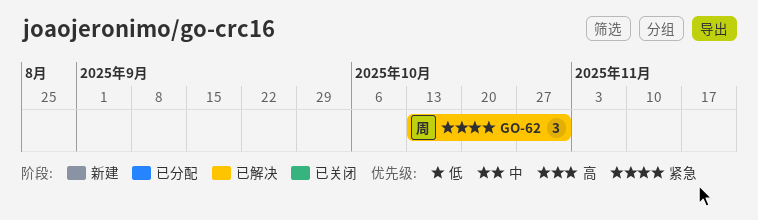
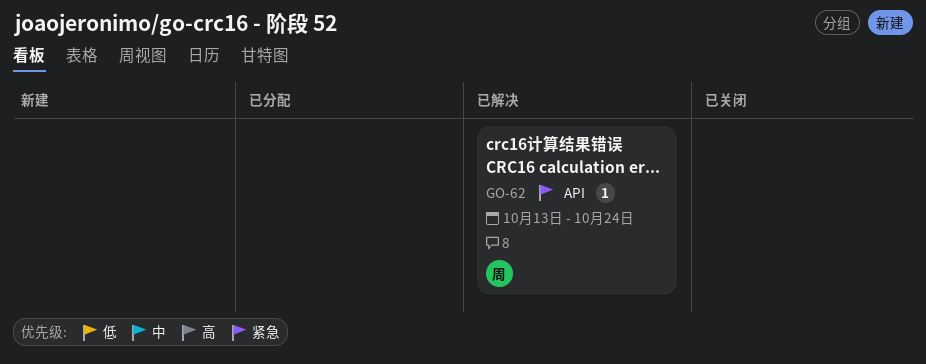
GO-62, estimate: 3 -> 1
GO-62, due: Oct 31 -> Oct 24

